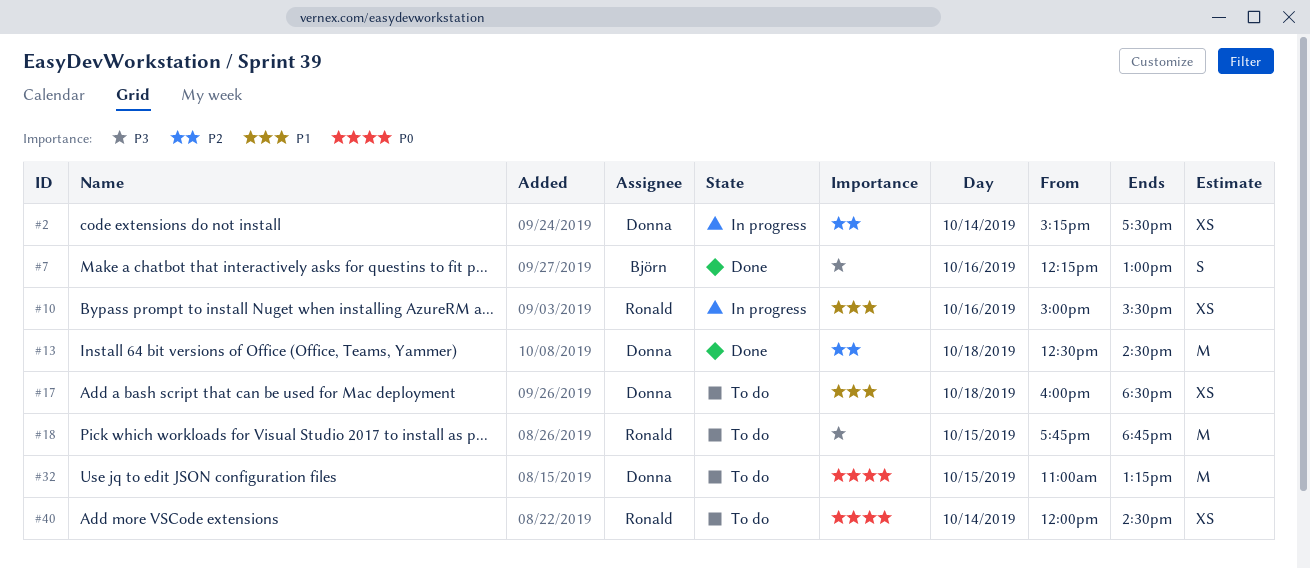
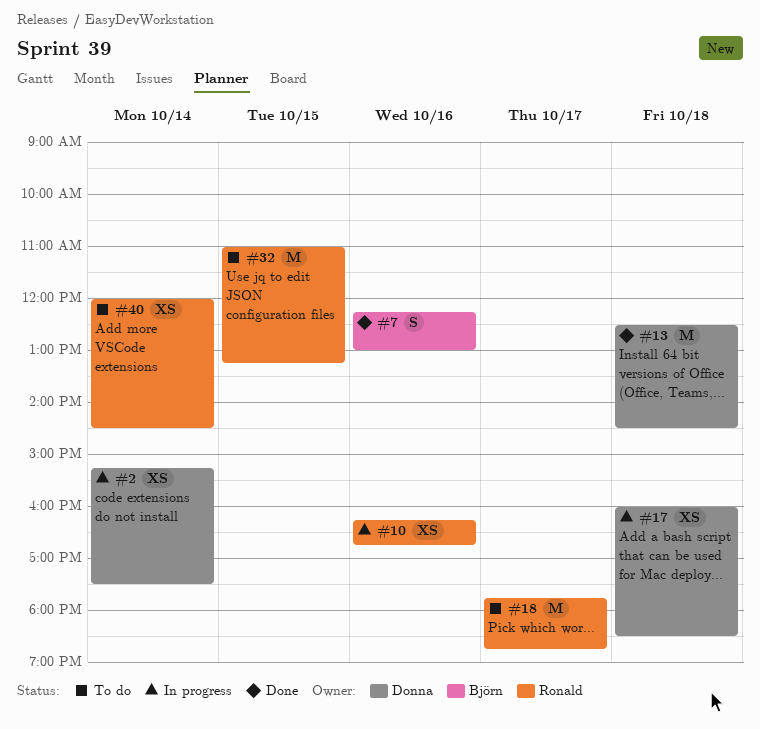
#10, begins: 15:00 -> 16:15
#10, ends: 15:30 -> 16:45
#17, status: To do -> In progress
#18, day: Oct 15 -> Oct 17
#32, owner: Donna -> Ronald

